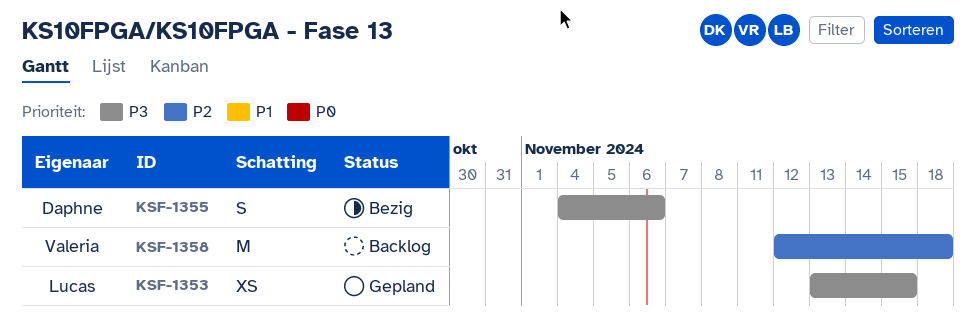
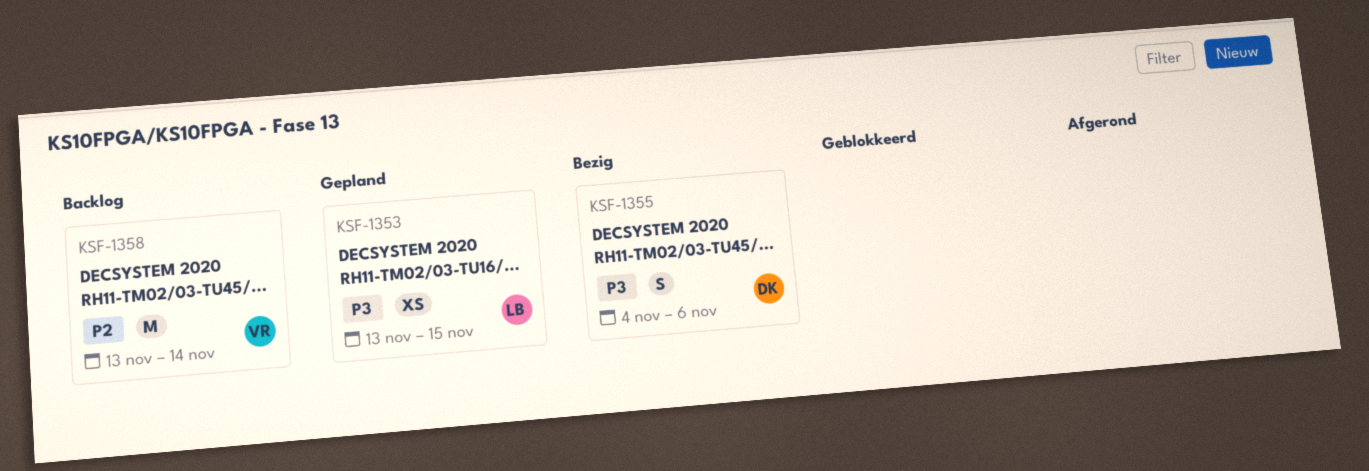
KSF-1358, start: Nov 12 -> Nov 13
KSF-1358, due: Nov 18 -> Nov 14

